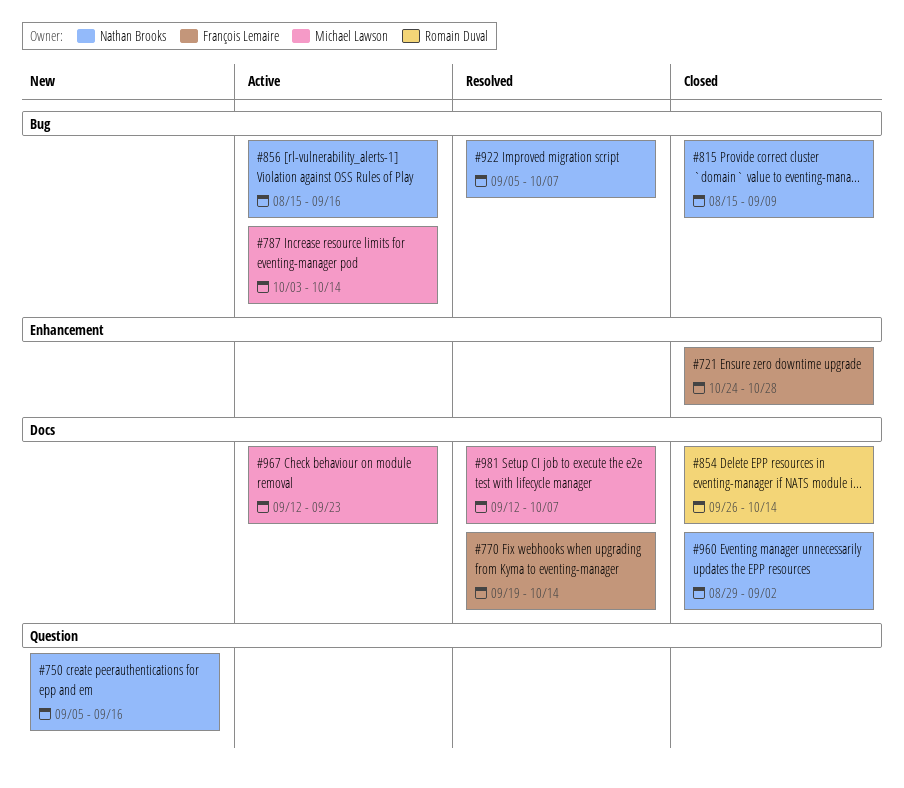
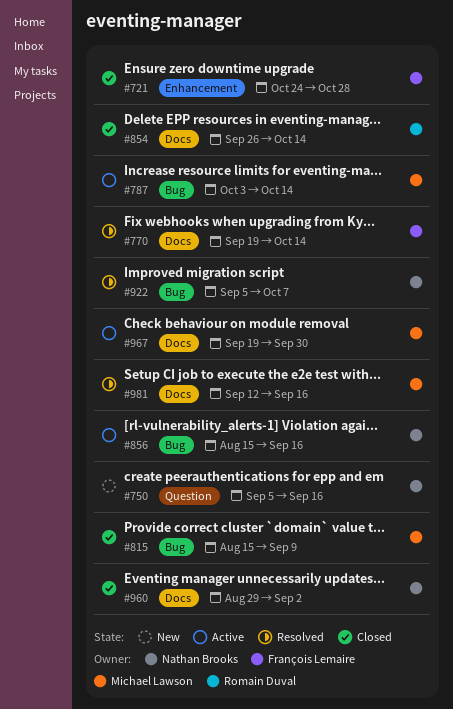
#815, owner: Nathan Brooks -> Michael Lawson
#967, start: Sep 12 -> Sep 19
#967, due: Sep 23 -> Sep 30
#981, due: Oct 7 -> Sep 16

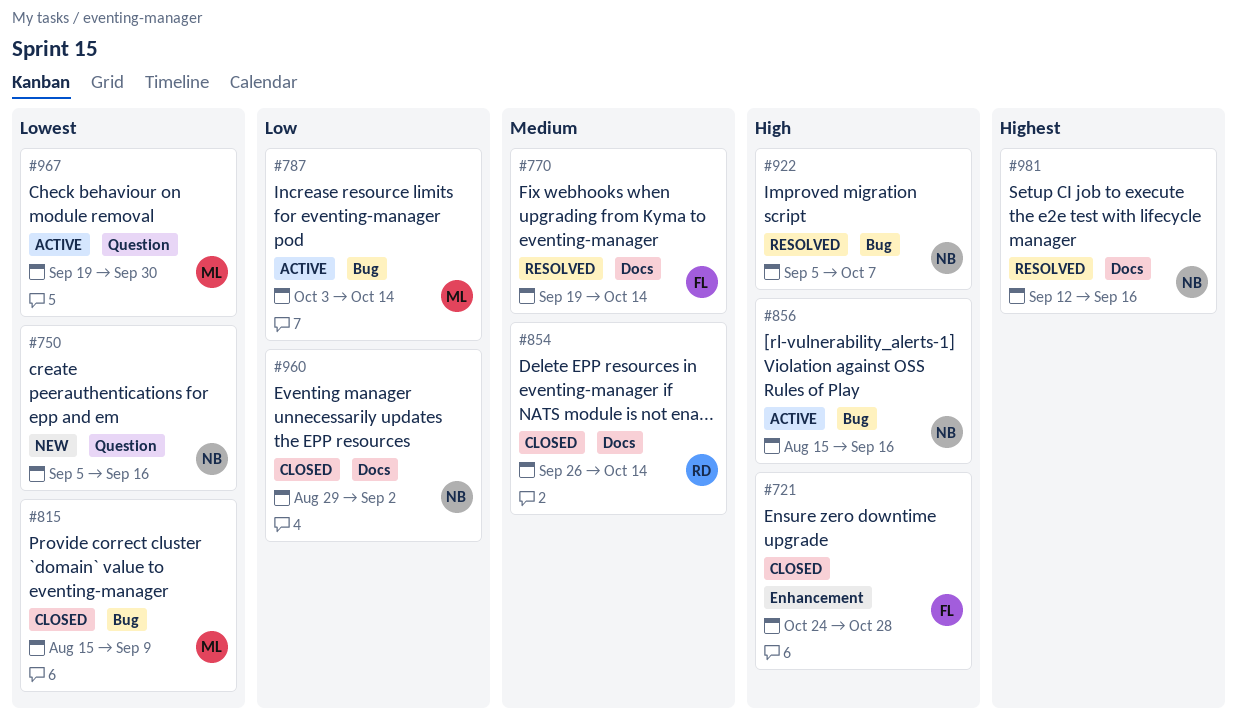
#967, label: Docs -> Question
#981, owner: Michael Lawson -> Nathan Brooks

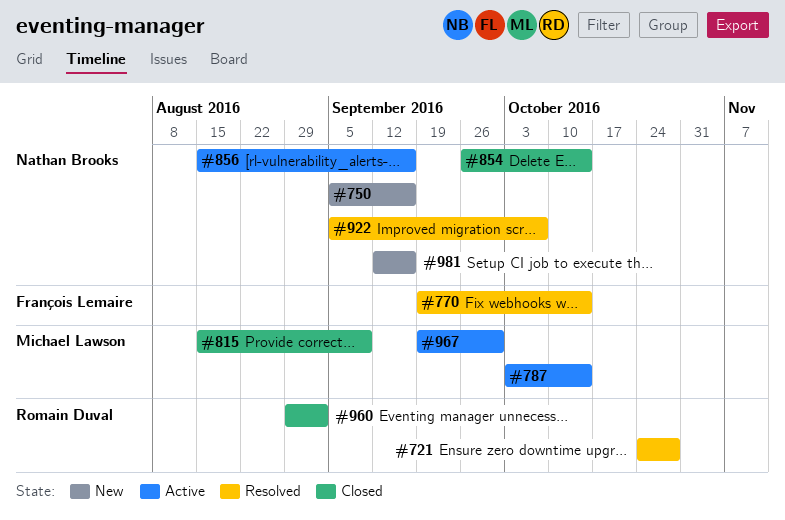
#721, status: Closed -> Resolved
#721, owner: François Lemaire -> Romain Duval
#854, owner: Romain Duval -> Nathan Brooks
#960, owner: Nathan Brooks -> Romain Duval
#981, status: Resolved -> New

